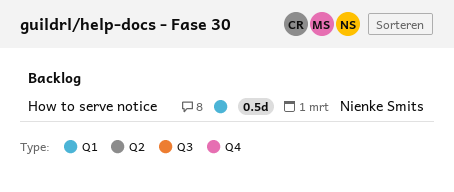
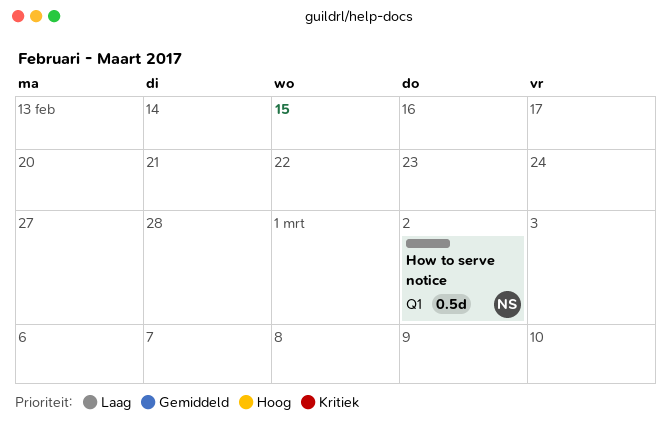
How to serve notice, due: Mar 1 -> Mar 2

